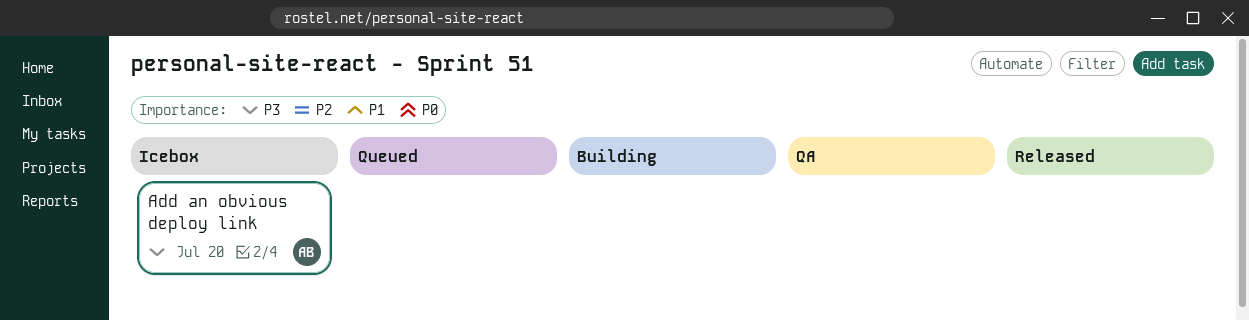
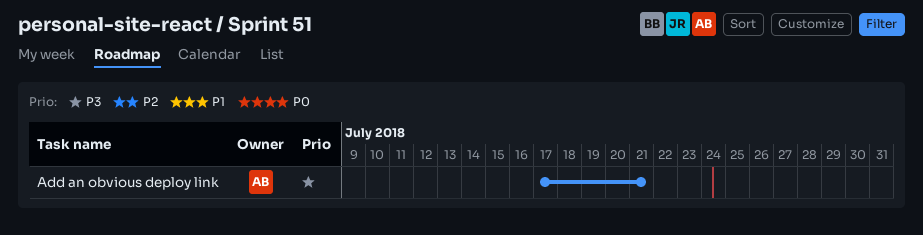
Add an obvious deploy link, due: Jul 20 -> Jul 21

